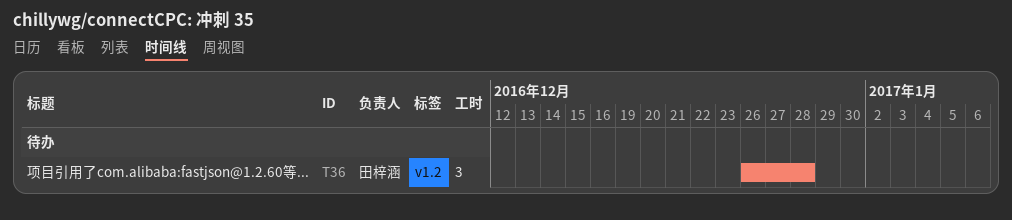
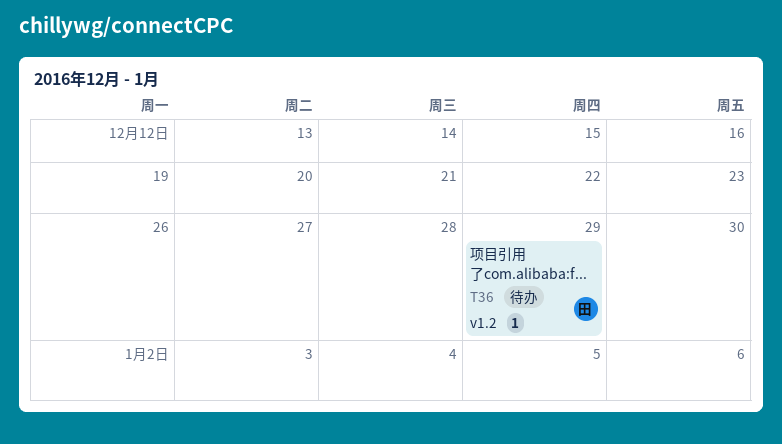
T36, estimate: 3 -> 1
T36, due: Dec 28 -> Dec 29

